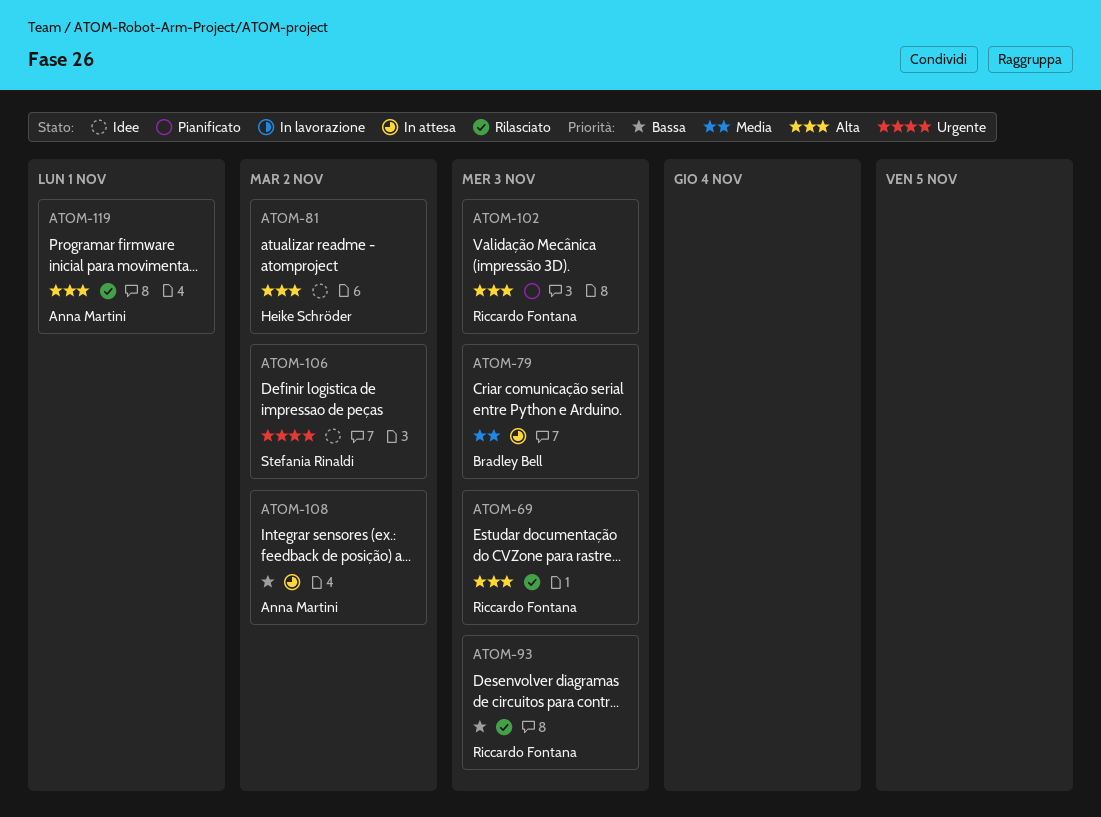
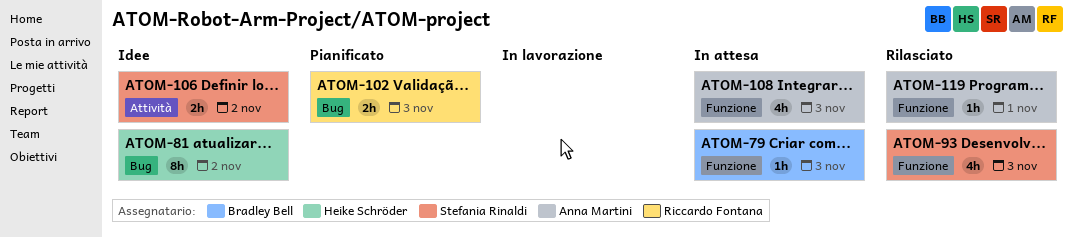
ATOM-69: present -> none
ATOM-93, owner: Riccardo Fontana -> Stefania Rinaldi
ATOM-108, due: Nov 2 -> Nov 3

